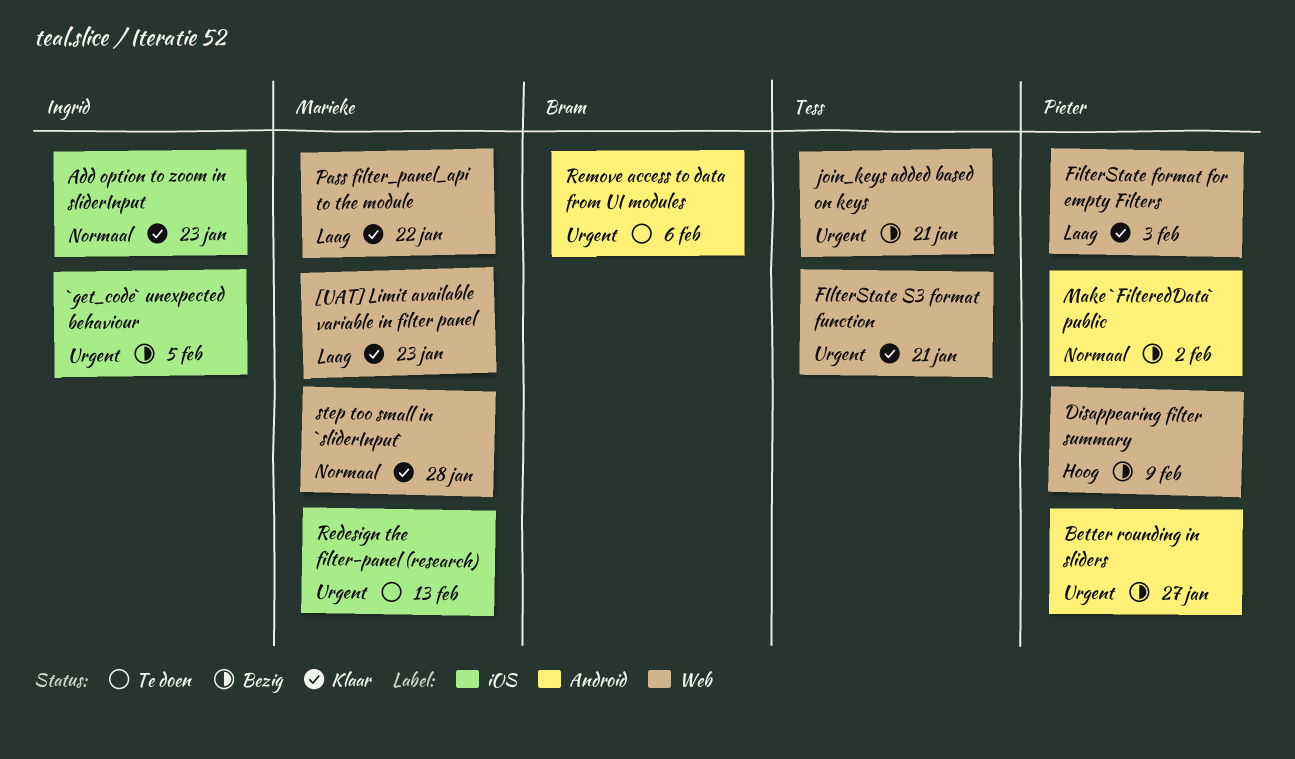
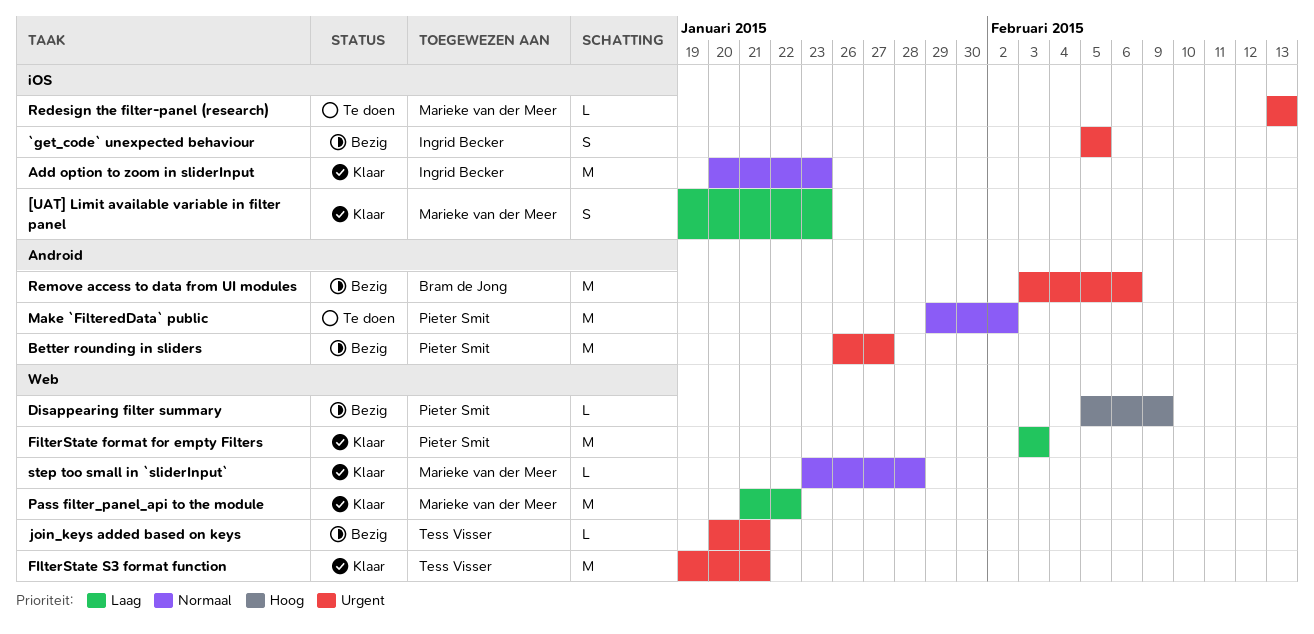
[UAT] Limit available variable in filter panel, label: Web -> iOS
Make `FilteredData` public, status: Bezig -> Te doen
Remove access to data from UI modules, status: Te doen -> Bezig

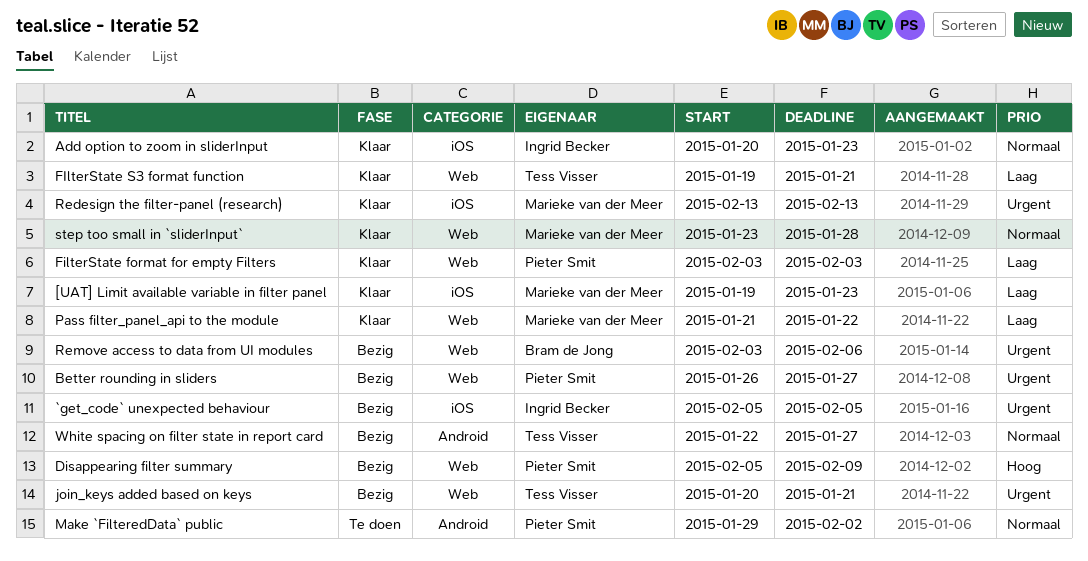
Better rounding in sliders, label: Android -> Web
FIlterState S3 format function, priority: Urgent -> Laag
Redesign the filter-panel (research), status: Te doen -> Klaar
Remove access to data from UI modules, label: Android -> Web
White spacing on filter state in report card: none -> present

